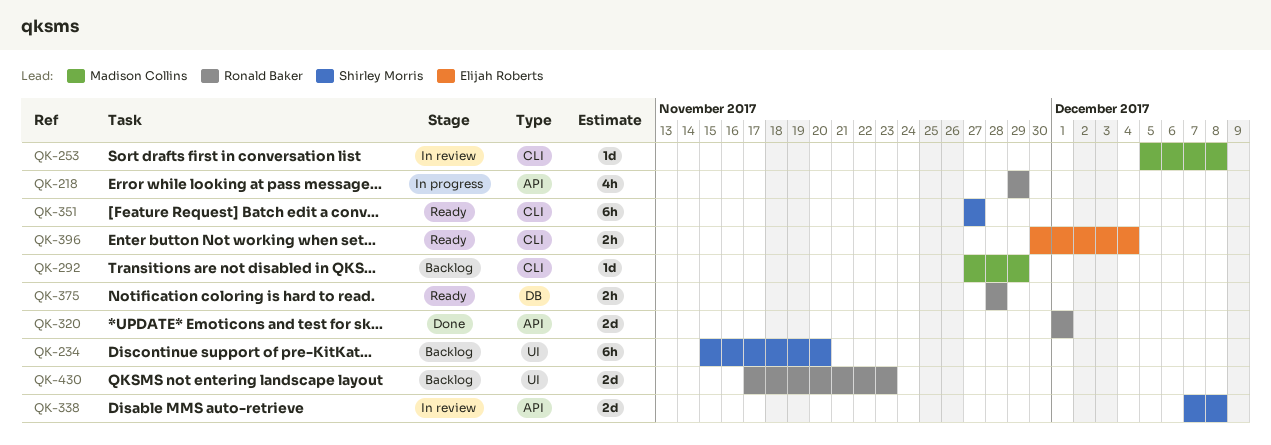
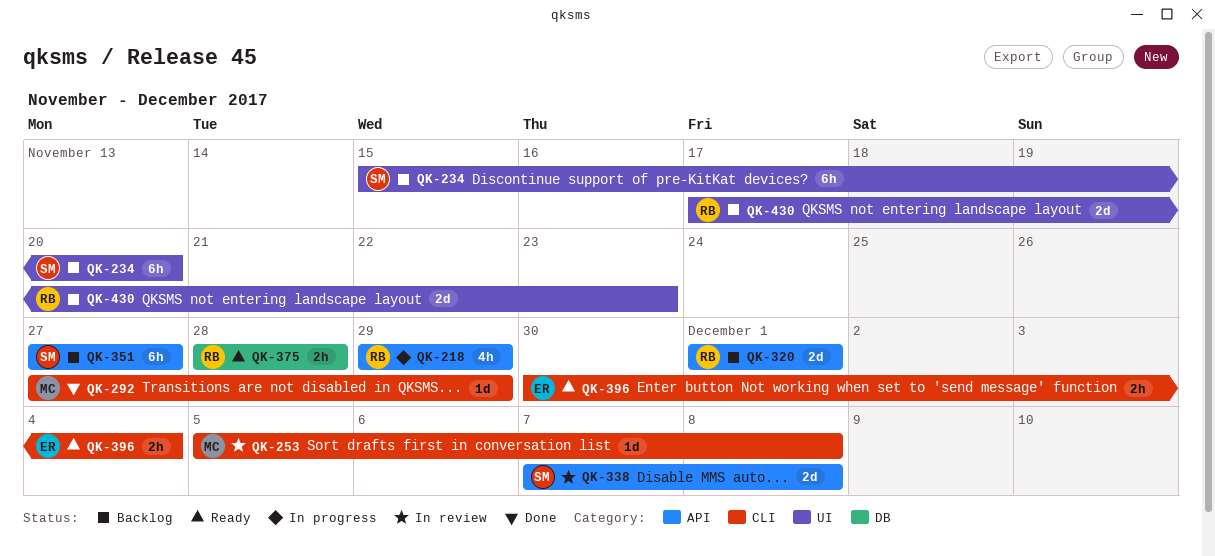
QK-292, status: Backlog -> Done
QK-320, status: Done -> Backlog
QK-351, status: Ready -> Backlog
QK-351, label: CLI -> API

